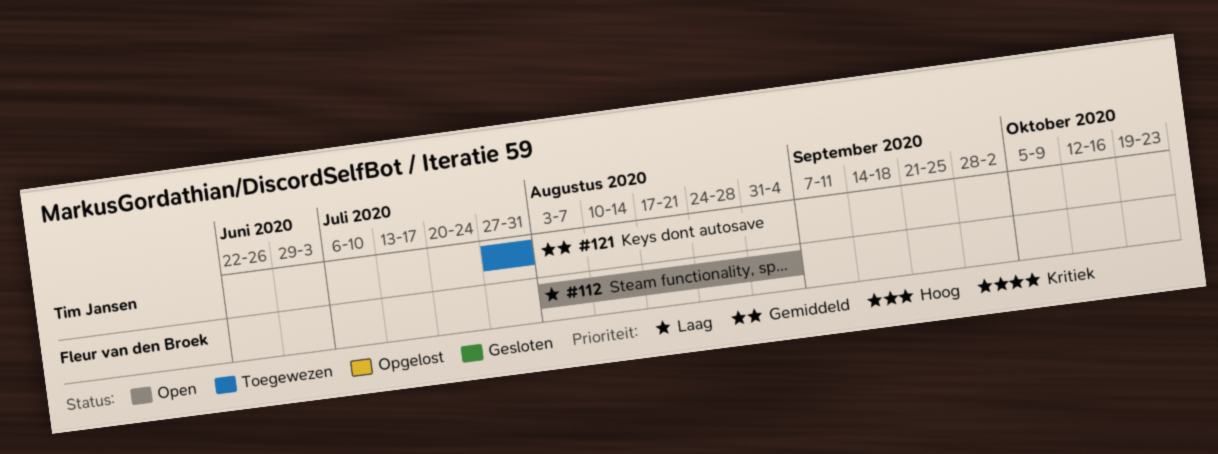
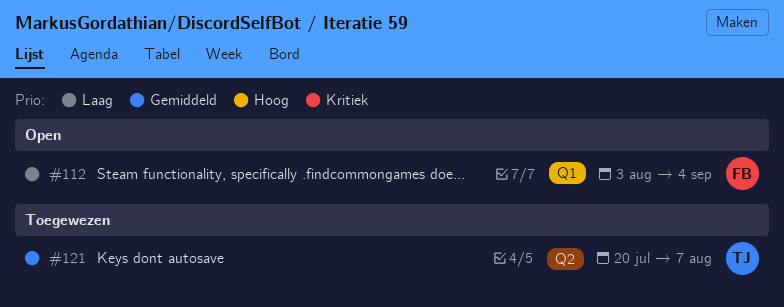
#121, start: Jul 27 -> Jul 20
#121, due: Jul 31 -> Aug 7

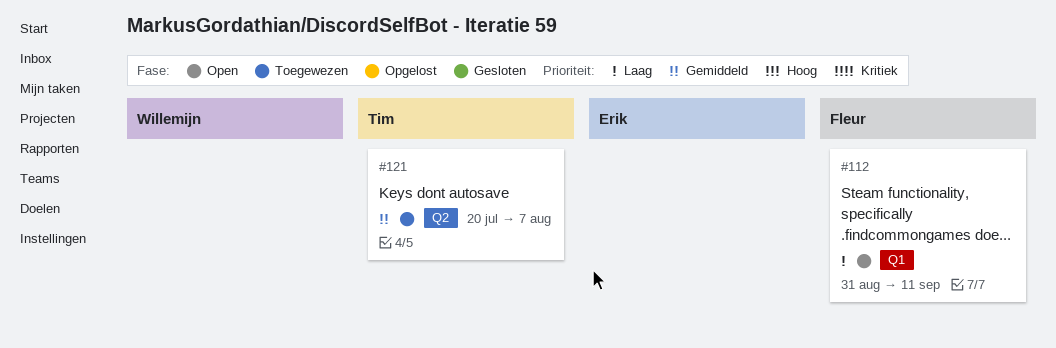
#112, start: Aug 3 -> Aug 31
#112, due: Sep 4 -> Sep 11

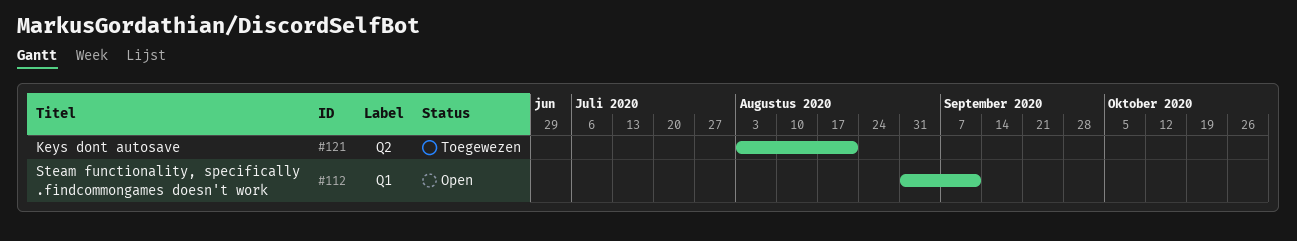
#121, start: Jul 20 -> Aug 3
#121, due: Aug 7 -> Aug 21

